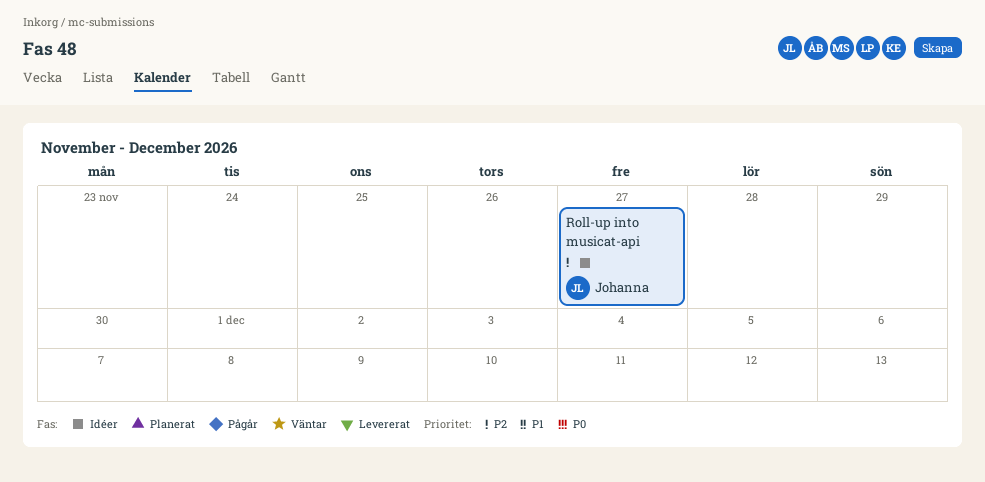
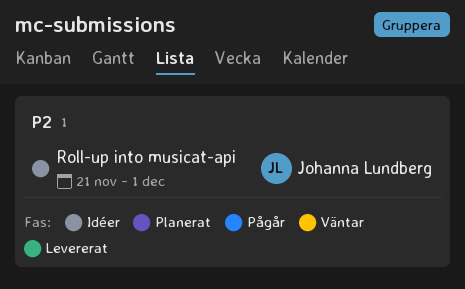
Roll-up into musicat-api, due: Nov 27 -> Dec 1

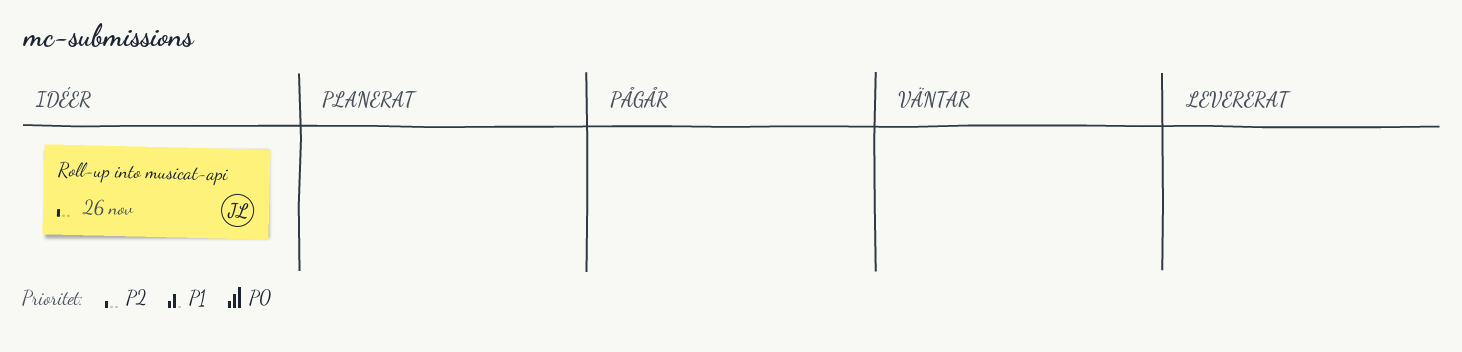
Roll-up into musicat-api, due: Dec 1 -> Nov 26

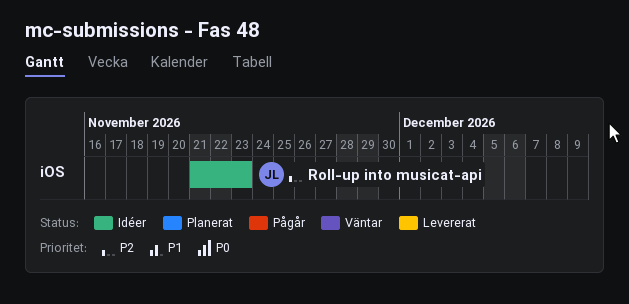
Roll-up into musicat-api, due: Nov 26 -> Nov 23

